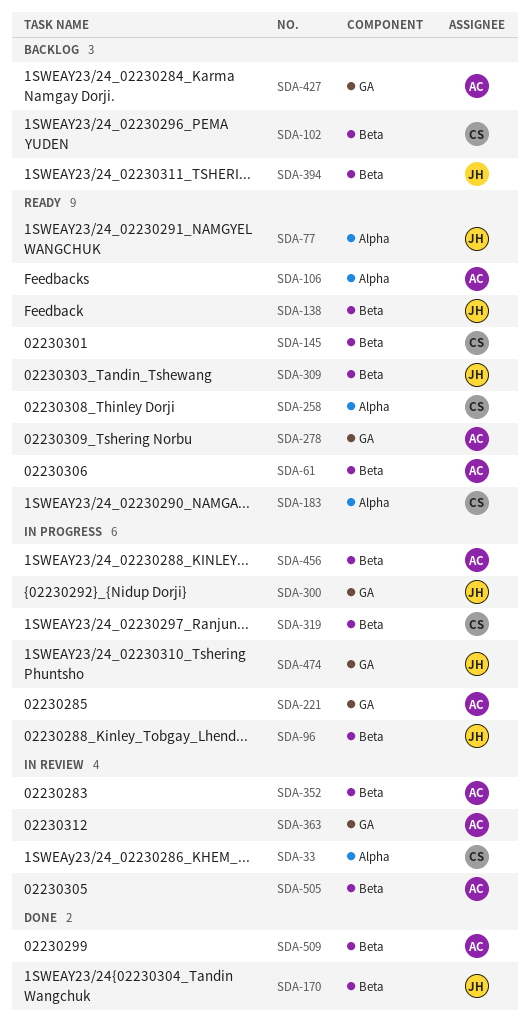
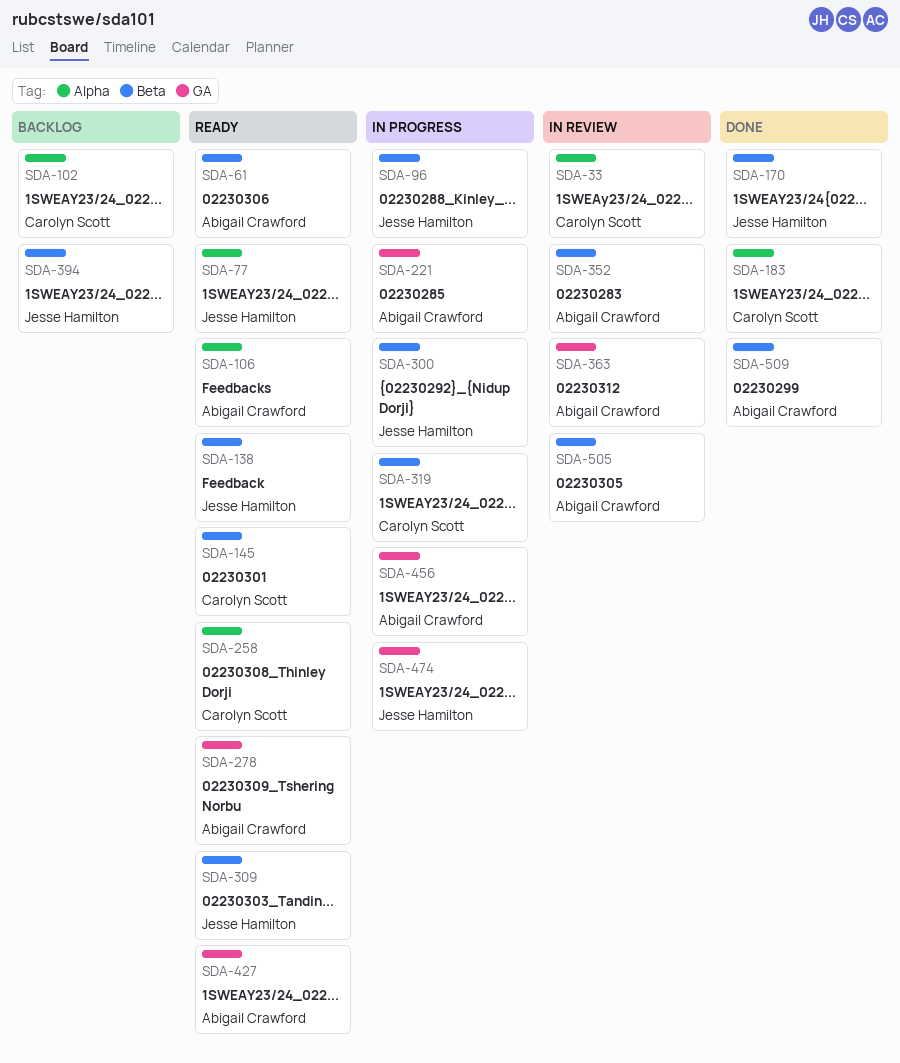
SDA-102, label: Beta -> Alpha
SDA-183, status: Ready -> Done
SDA-300, label: GA -> Beta
SDA-427, status: Backlog -> Ready
SDA-456, label: Beta -> GA

